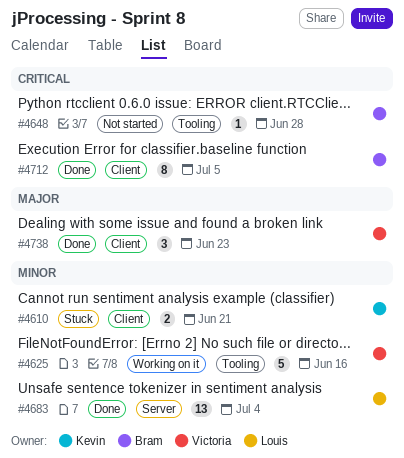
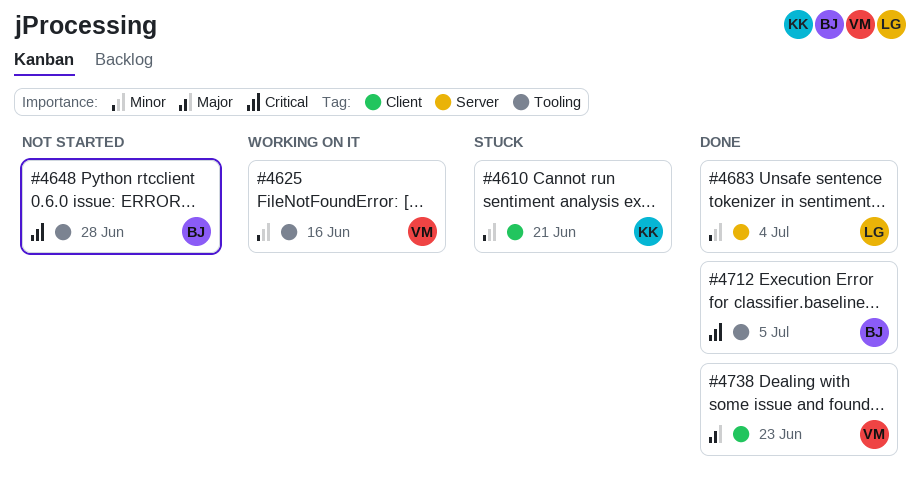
#4712, label: Client -> Tooling

